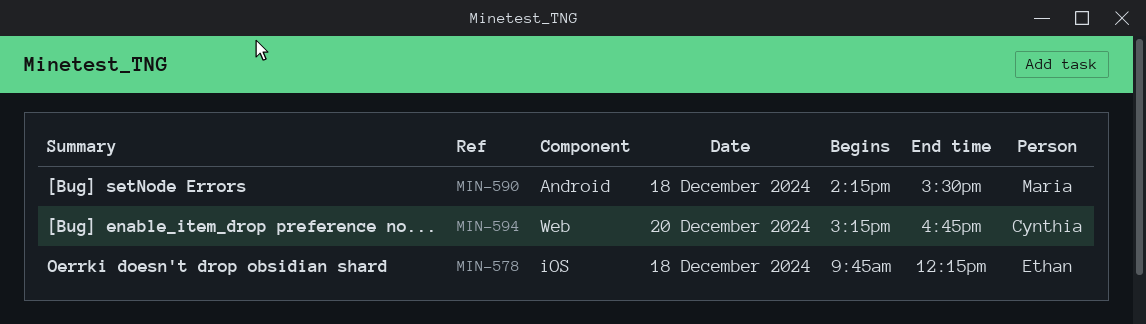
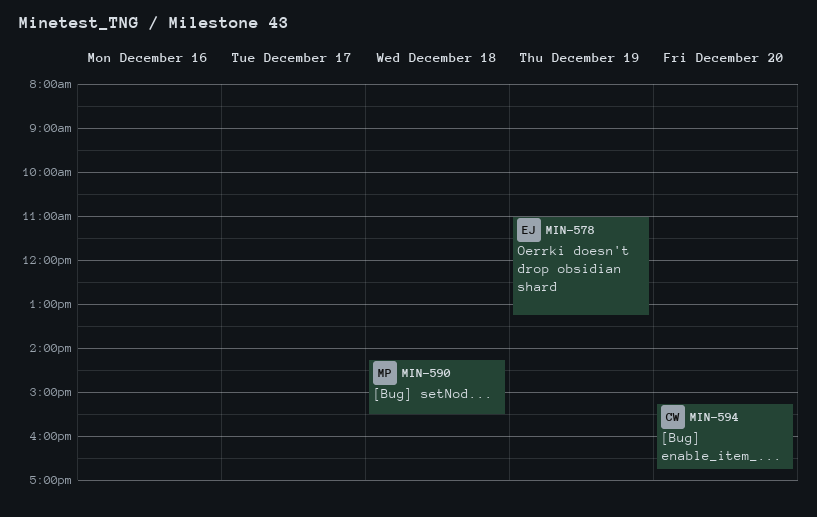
MIN-578, day: Dec 18 -> Dec 19
MIN-578, begins: 09:45 -> 11:00
MIN-578, ends: 12:15 -> 13:15

